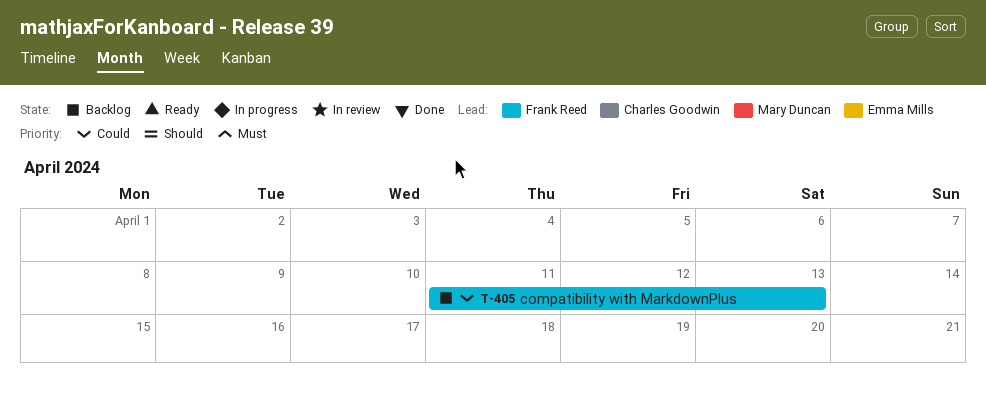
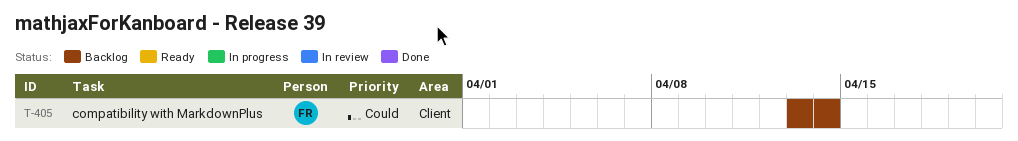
T-405, start: Apr 11 -> Apr 13
T-405, due: Apr 13 -> Apr 14

